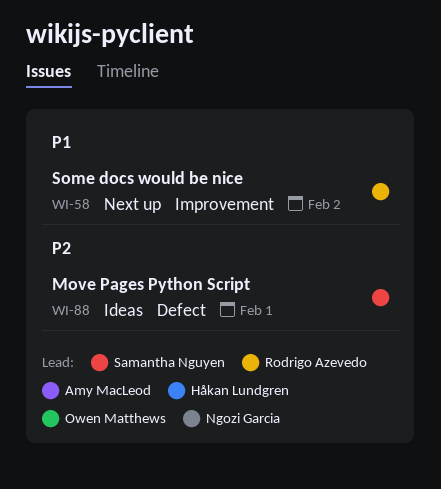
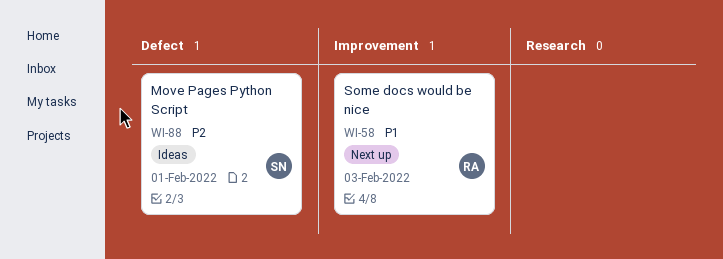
WI-58, due: Feb 2 -> Feb 3

